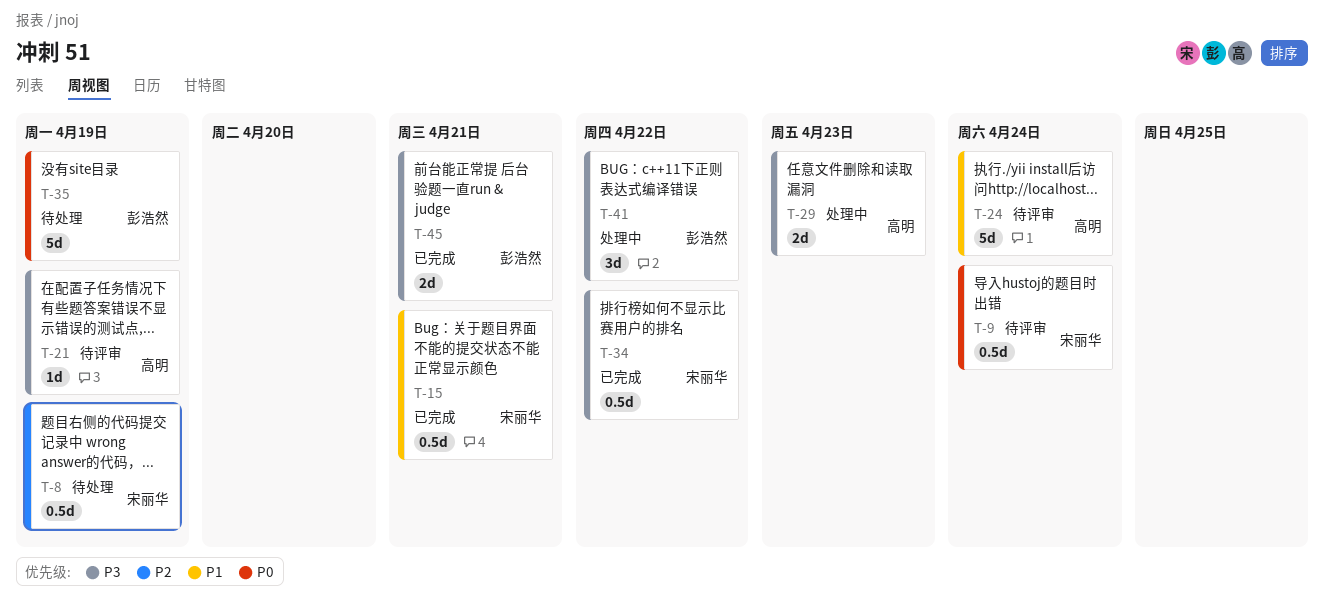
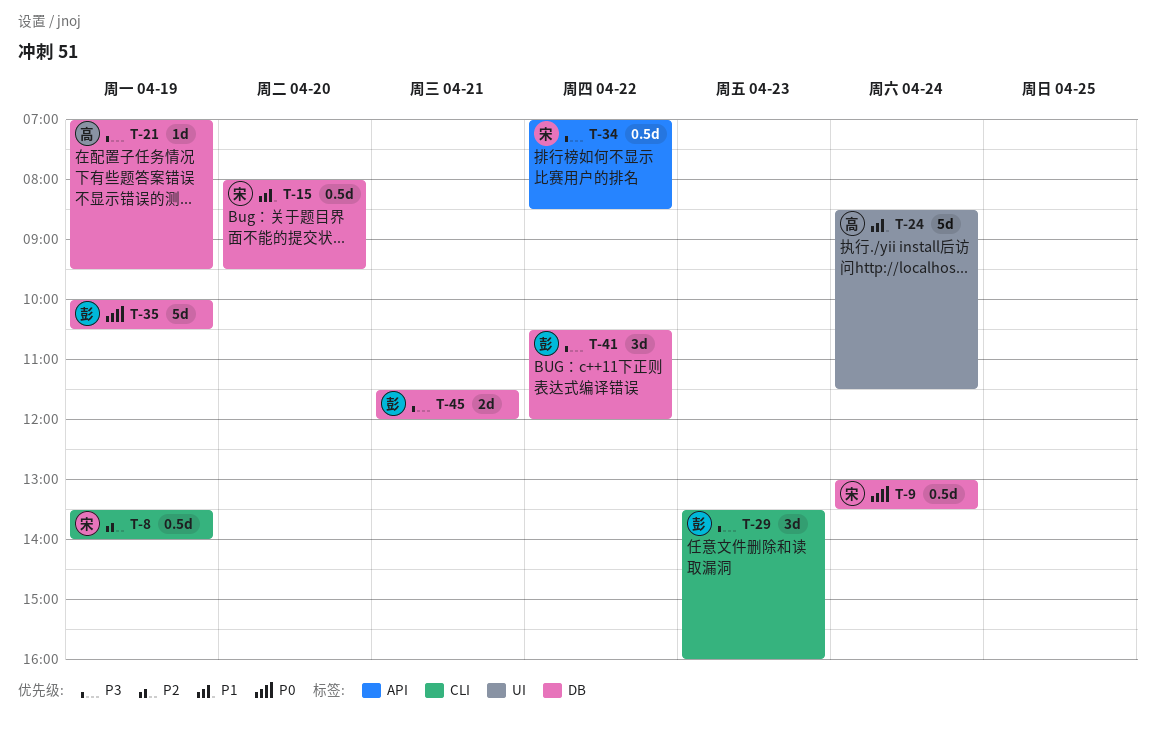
T-15, day: Apr 21 -> Apr 20
T-29, owner: 高明 -> 彭浩然
T-29, estimate: 2d -> 3d

